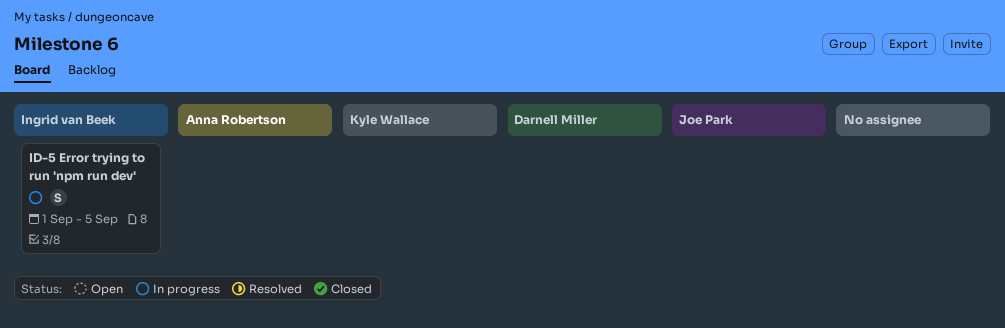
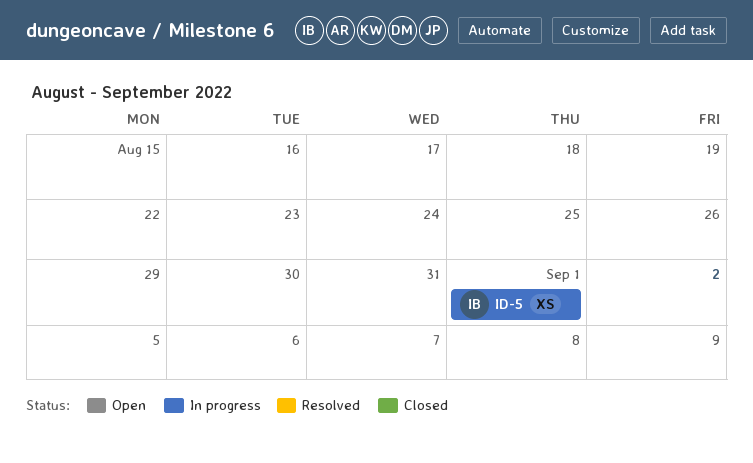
ID-5, estimate: S -> XS
ID-5, due: Sep 5 -> Sep 1

